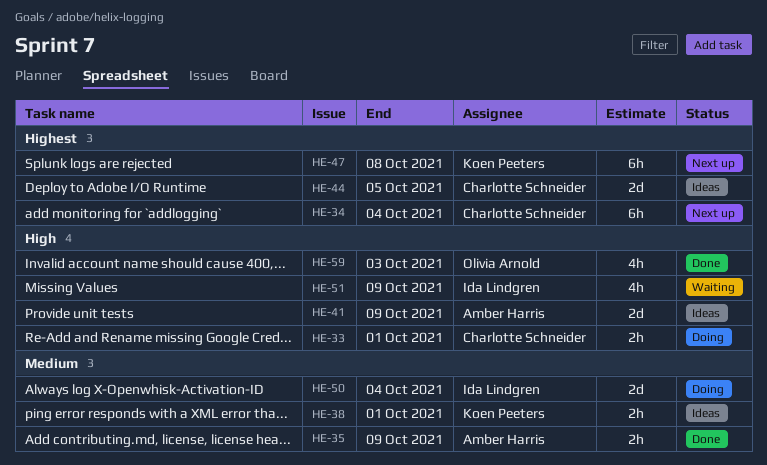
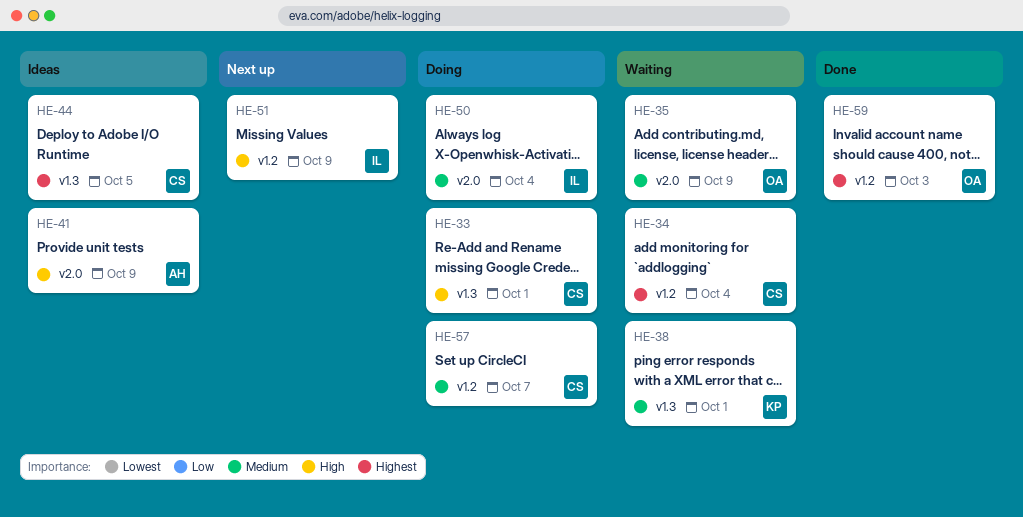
HE-34, status: Next up -> Waiting
HE-35, status: Done -> Waiting
HE-35, owner: Amber Harris -> Olivia Arnold
HE-38, status: Ideas -> Waiting
HE-47: present -> none
HE-51, status: Waiting -> Next up
HE-57: none -> present
HE-59, priority: High -> Highest

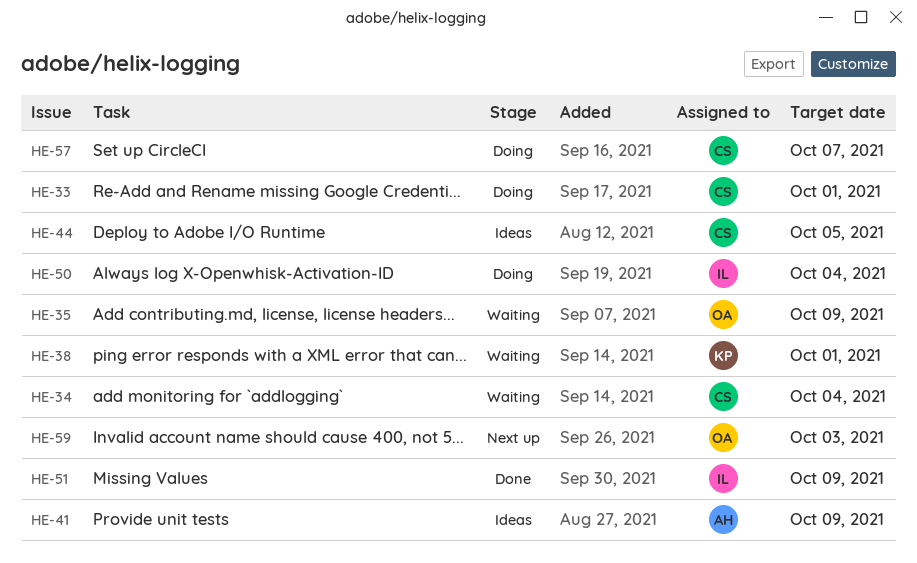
HE-51, status: Next up -> Done
HE-59, status: Done -> Next up

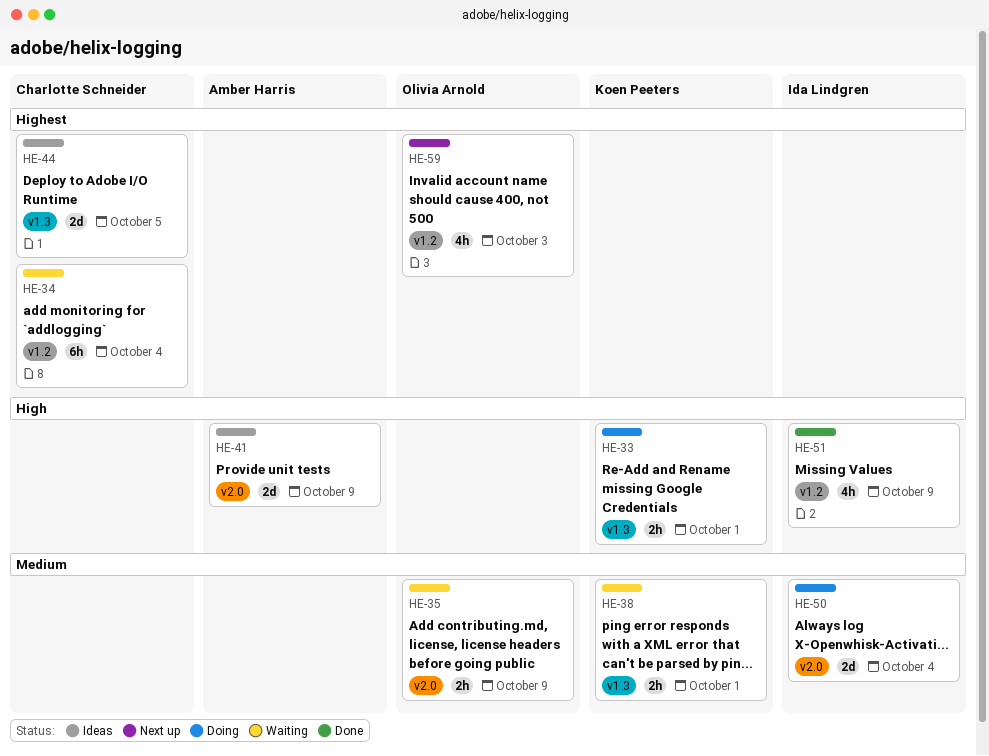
HE-33, owner: Charlotte Schneider -> Koen Peeters
HE-57: present -> none

